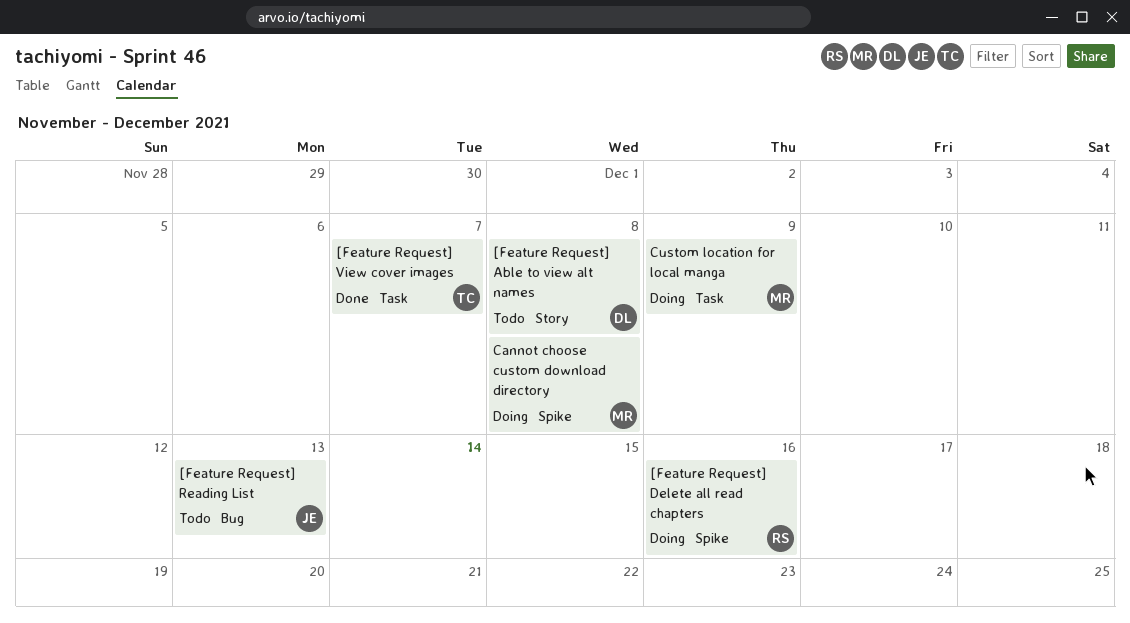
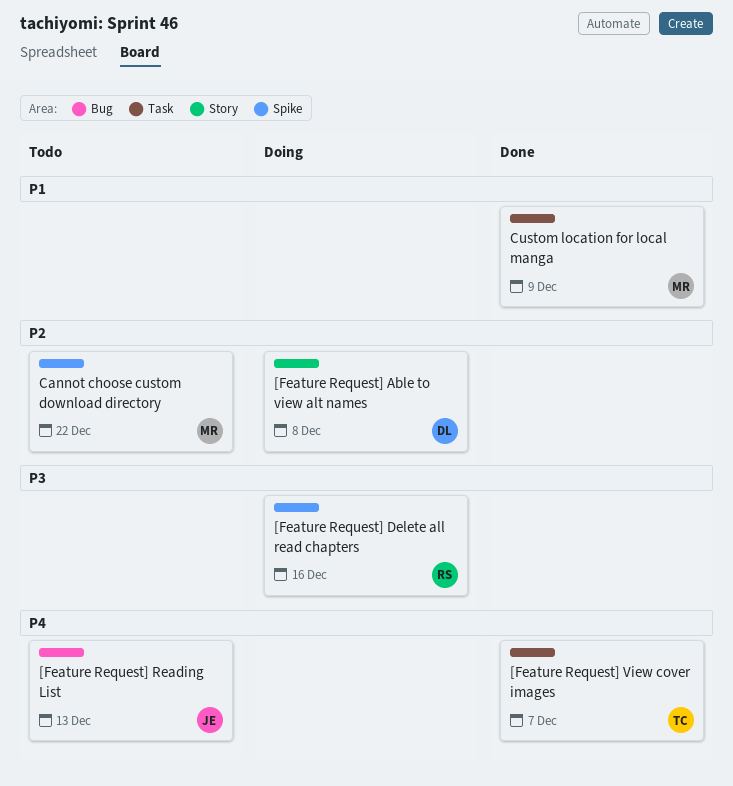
[Feature Request] Able to view alt names, status: Todo -> Doing
Cannot choose custom download directory, status: Doing -> Todo
Cannot choose custom download directory, due: Dec 8 -> Dec 22
Custom location for local manga, status: Doing -> Done

